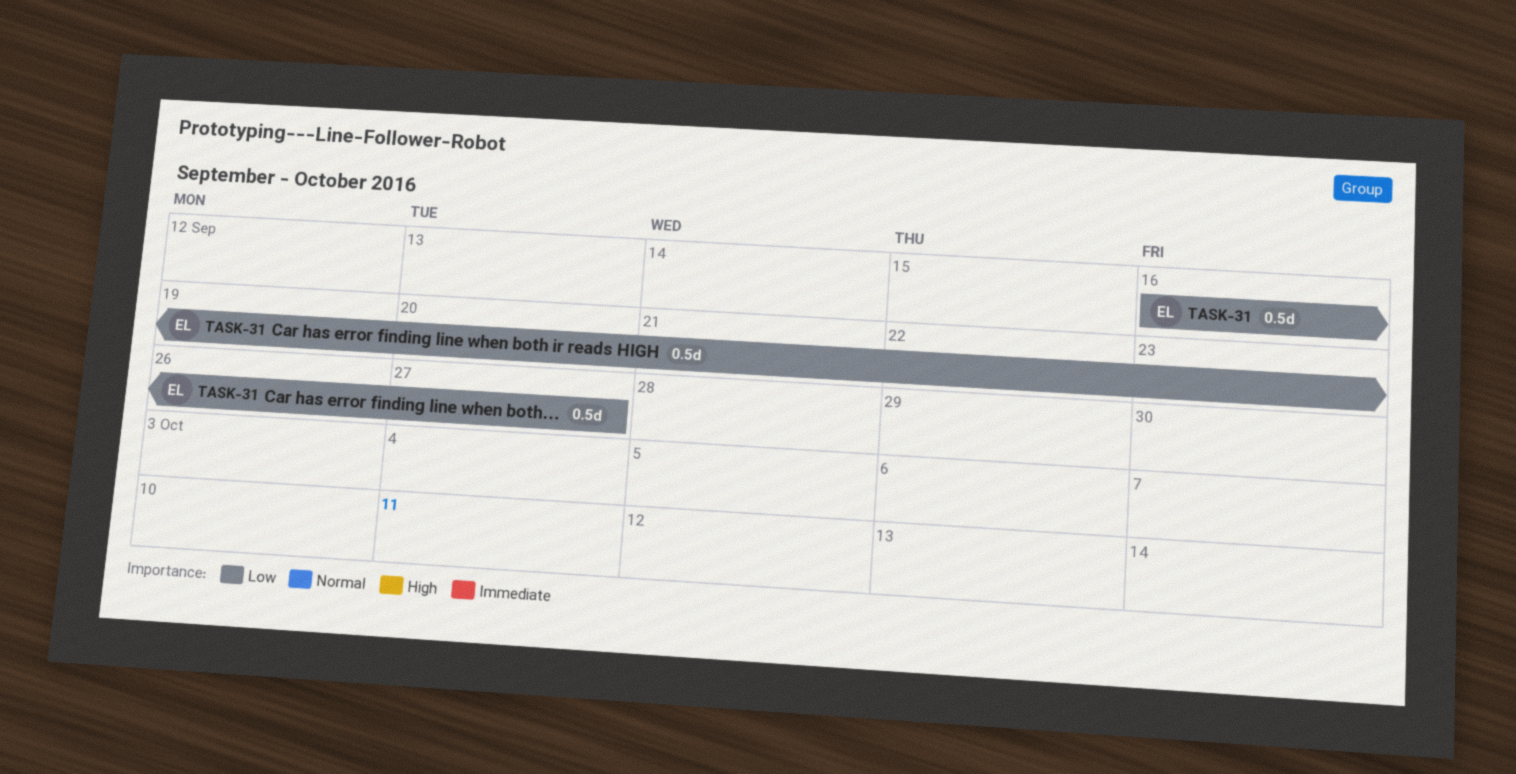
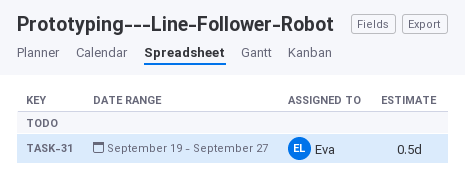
TASK-31, start: Sep 16 -> Sep 19

